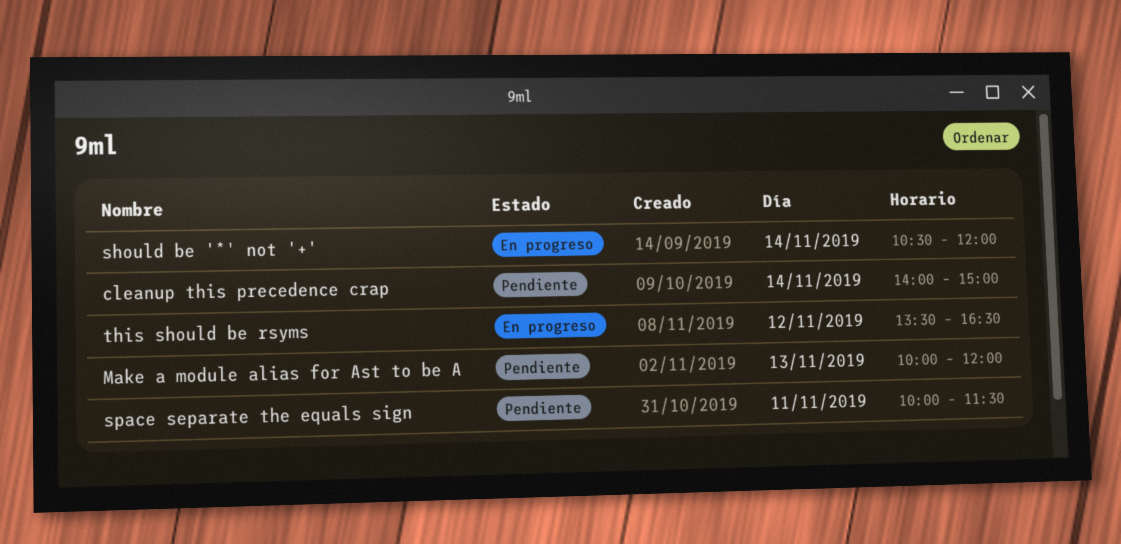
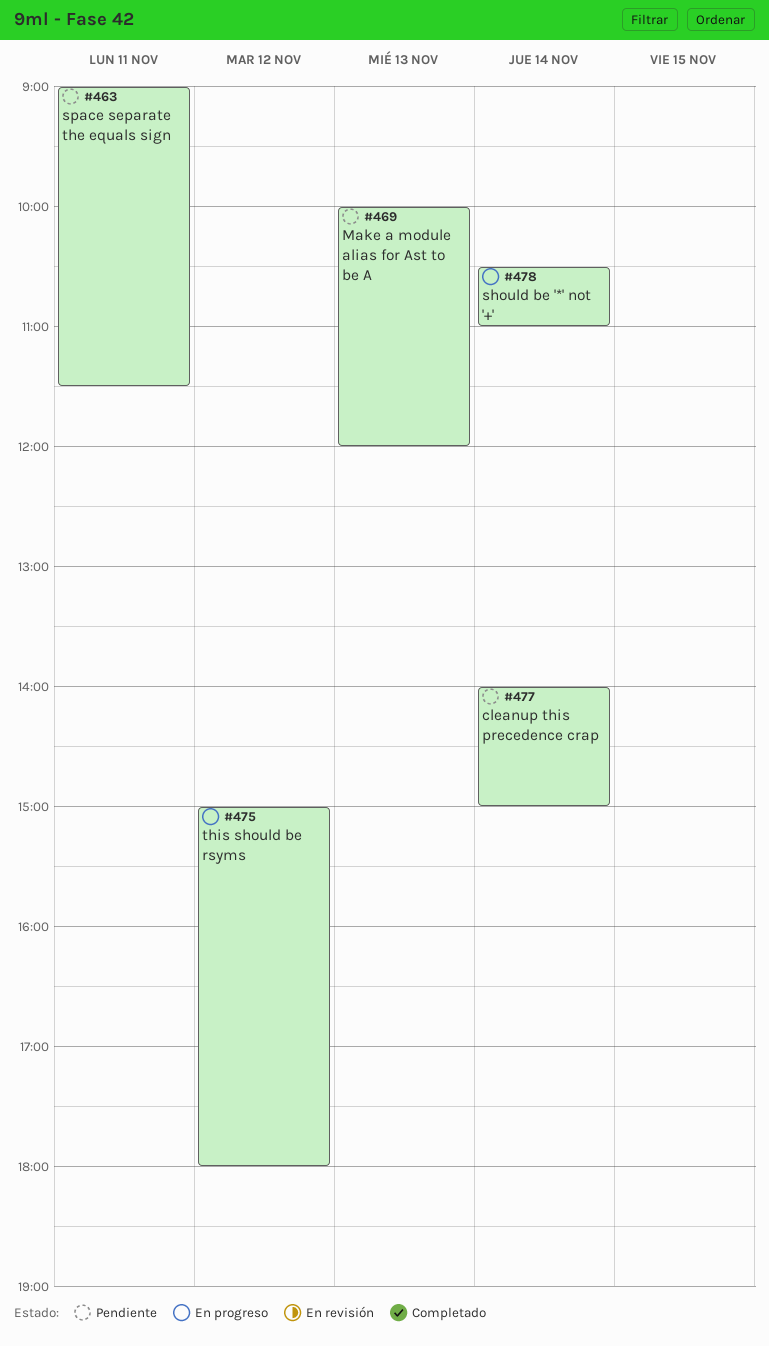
should be '*' not '+', ends: 12:00 -> 11:00
space separate the equals sign, begins: 10:00 -> 09:00
this should be rsyms, begins: 13:30 -> 15:00
this should be rsyms, ends: 16:30 -> 18:00

